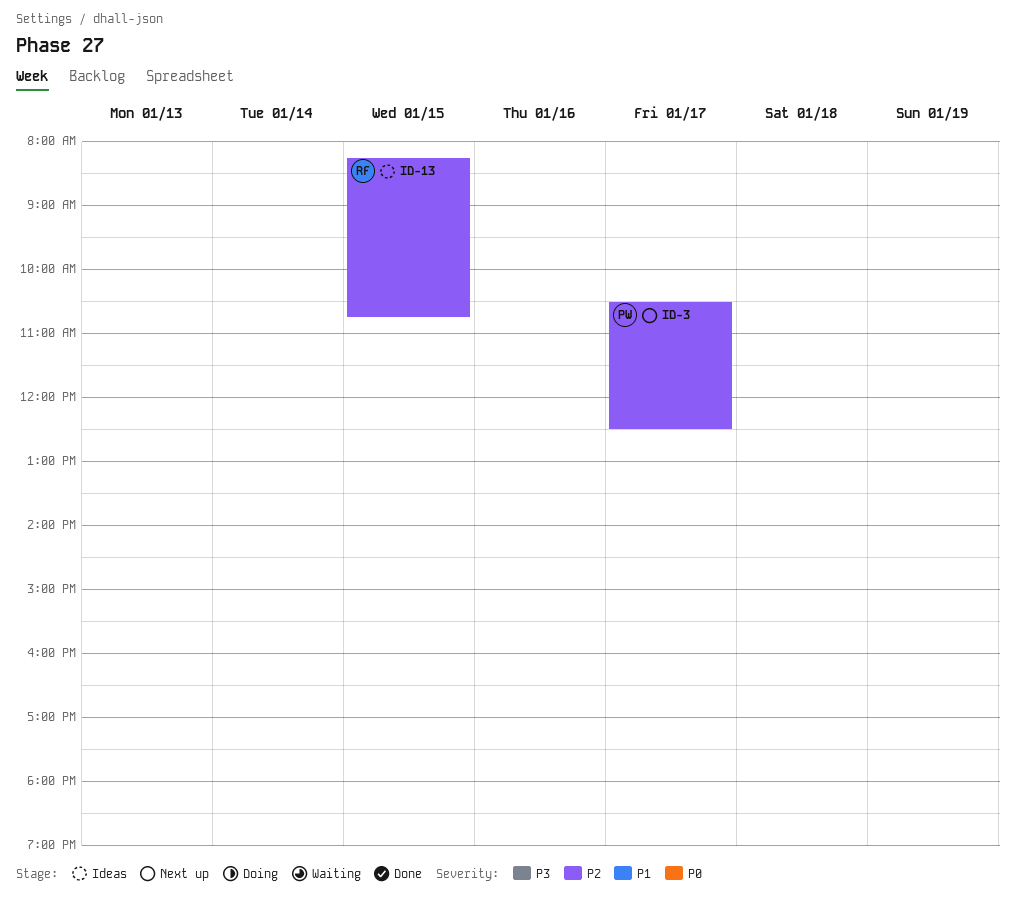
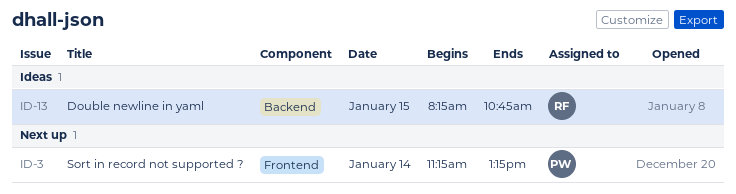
ID-3, day: Jan 17 -> Jan 14
ID-3, begins: 10:30 -> 11:15
ID-3, ends: 12:30 -> 13:15

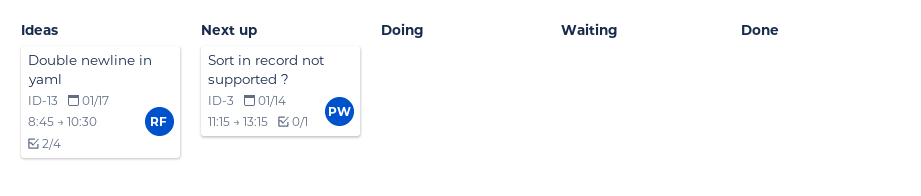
ID-13, day: Jan 15 -> Jan 17
ID-13, begins: 08:15 -> 08:45
ID-13, ends: 10:45 -> 10:30

